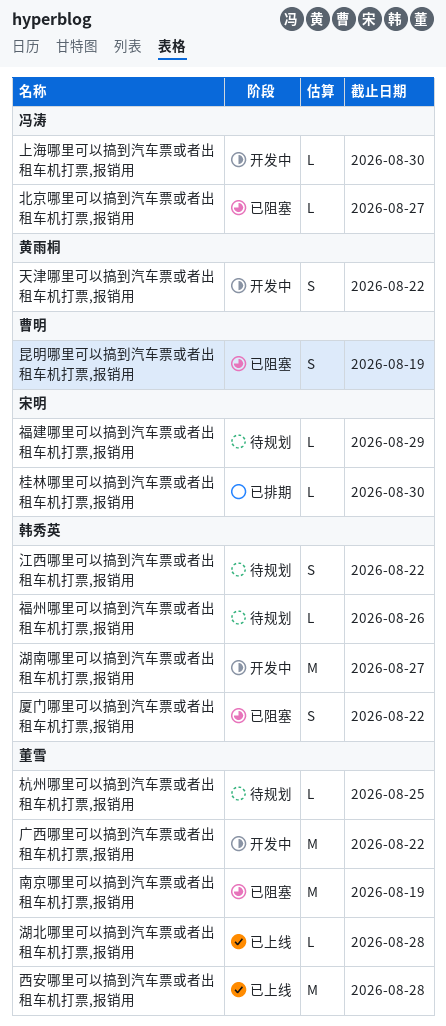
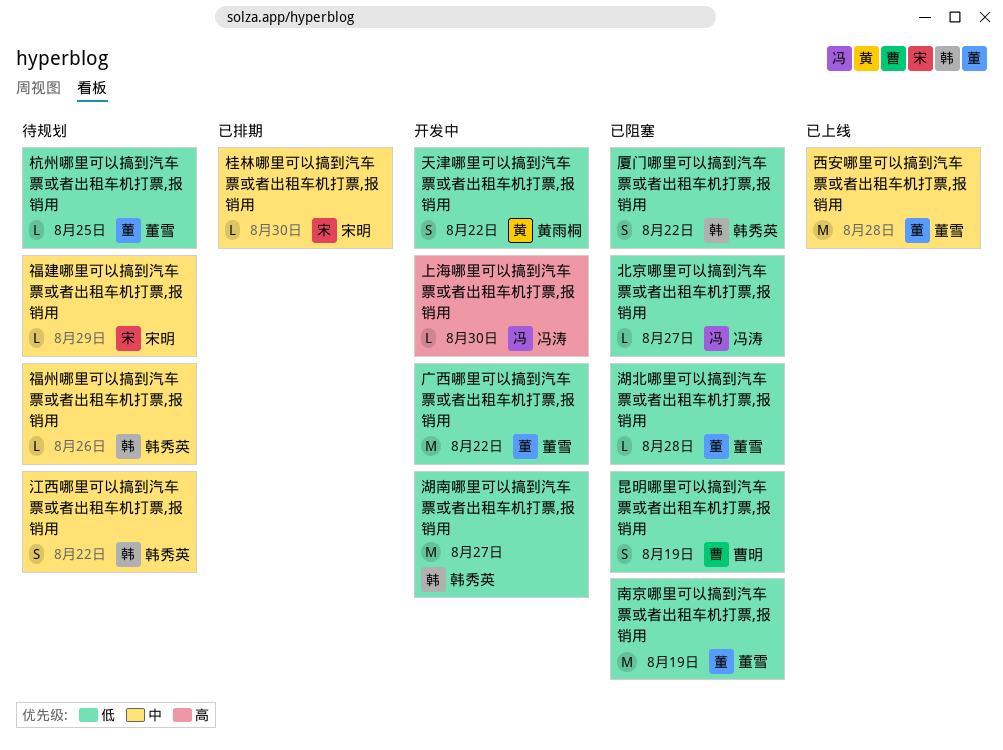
湖北哪里可以搞到汽车票或者出租车机打票,报销用, status: 已上线 -> 已阻塞

